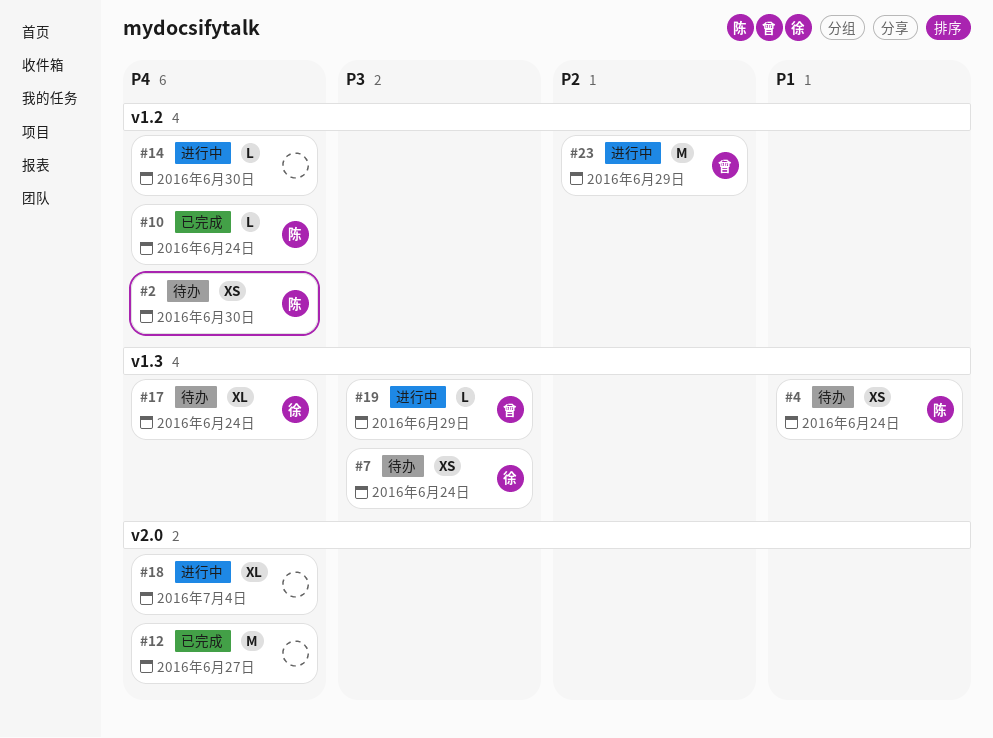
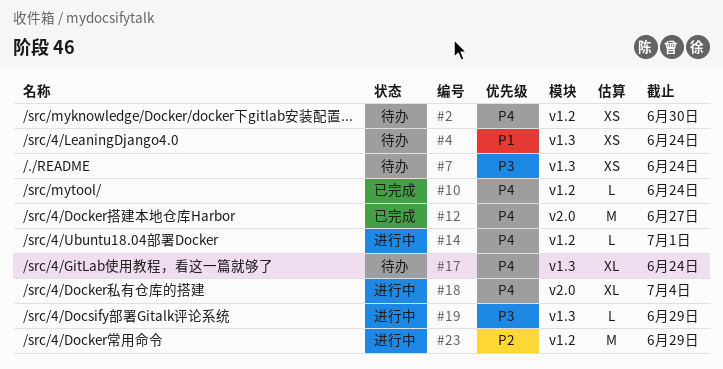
#14, due: Jun 30 -> Jul 1

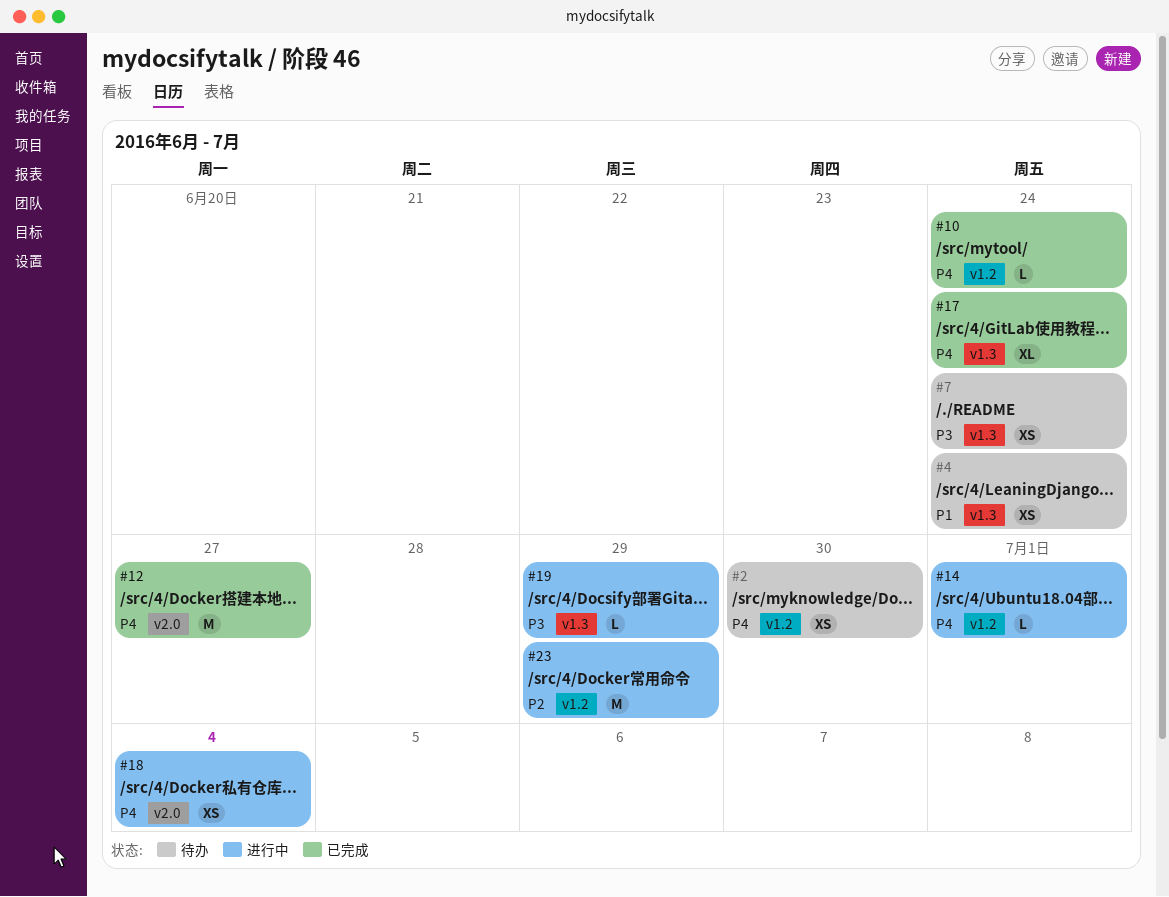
#17, status: 待办 -> 已完成
#18, estimate: XL -> XS

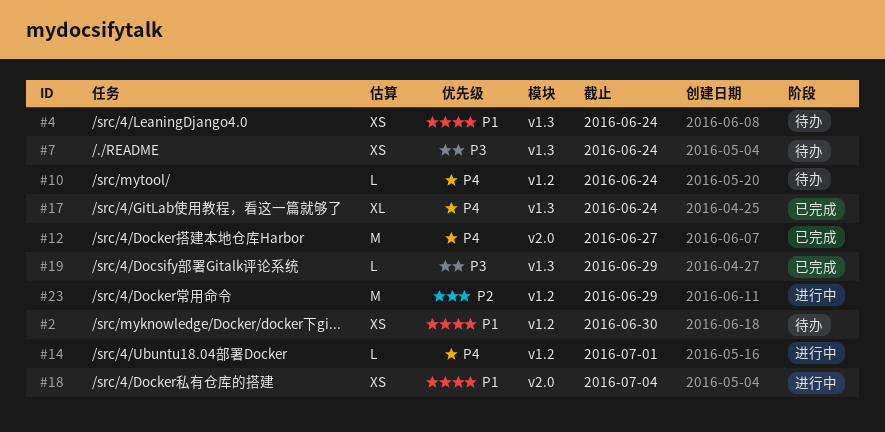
#2, priority: P4 -> P1
#10, status: 已完成 -> 待办
#18, priority: P4 -> P1
#19, status: 进行中 -> 已完成

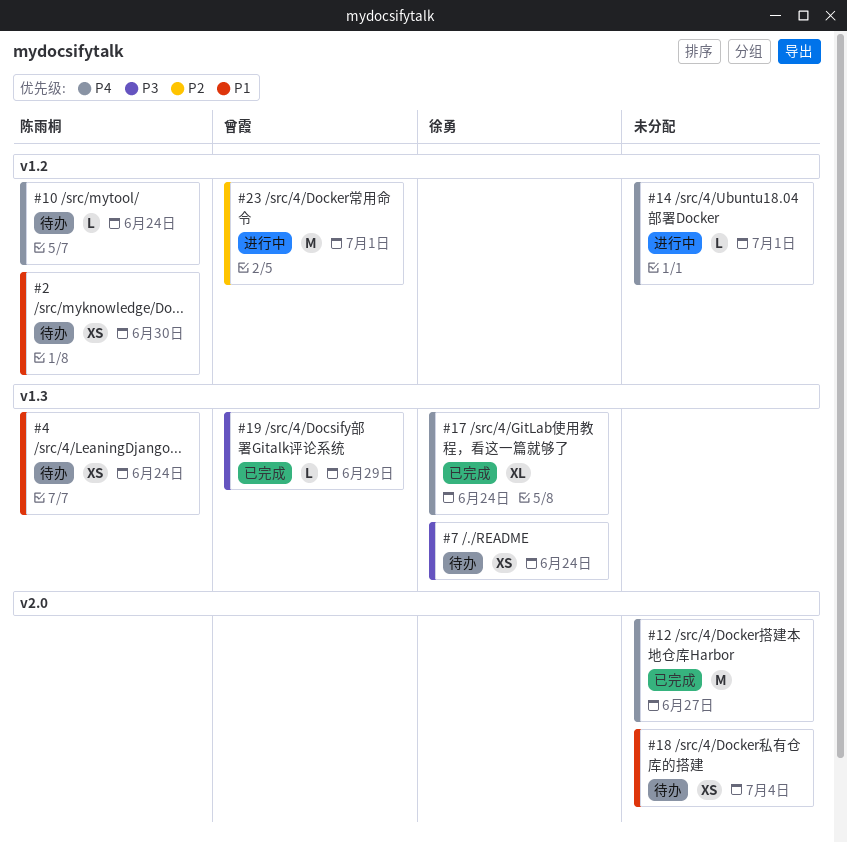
#18, status: 进行中 -> 待办
#23, due: Jun 29 -> Jul 1

